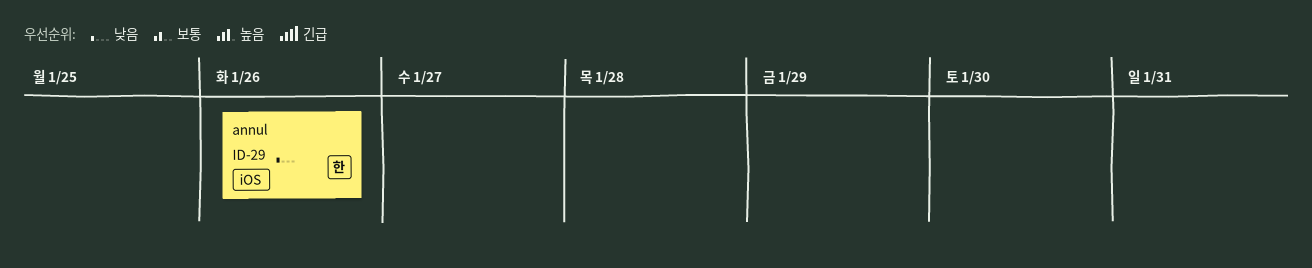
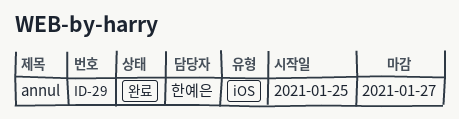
ID-29, due: Jan 26 -> Jan 27

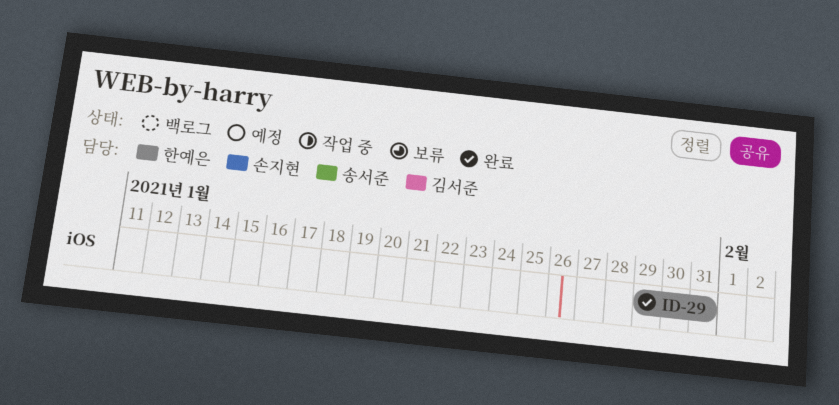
ID-29, start: Jan 25 -> Jan 29
ID-29, due: Jan 27 -> Jan 31

